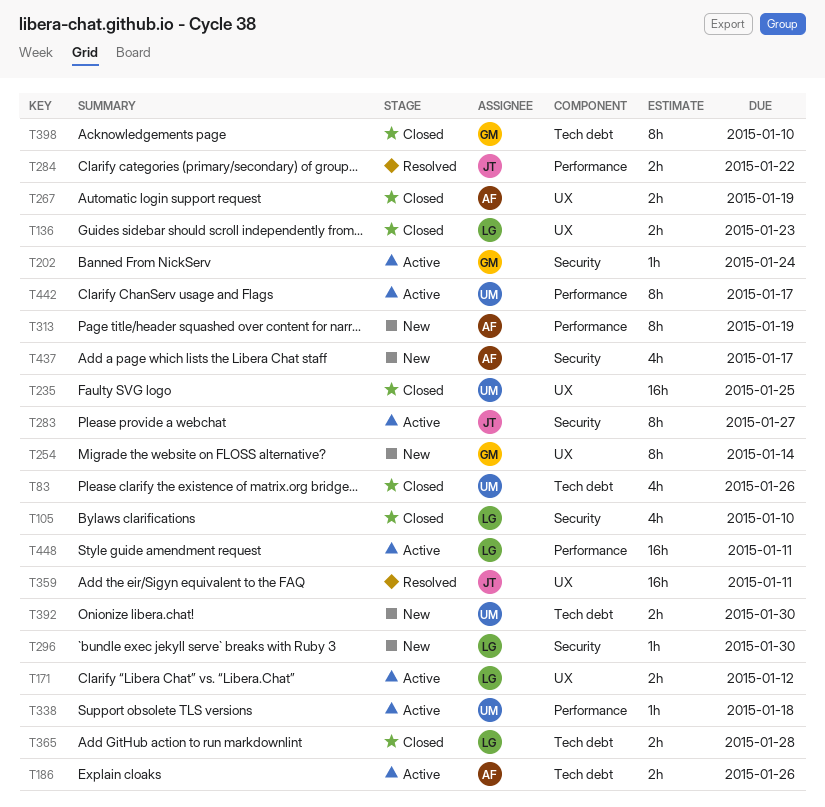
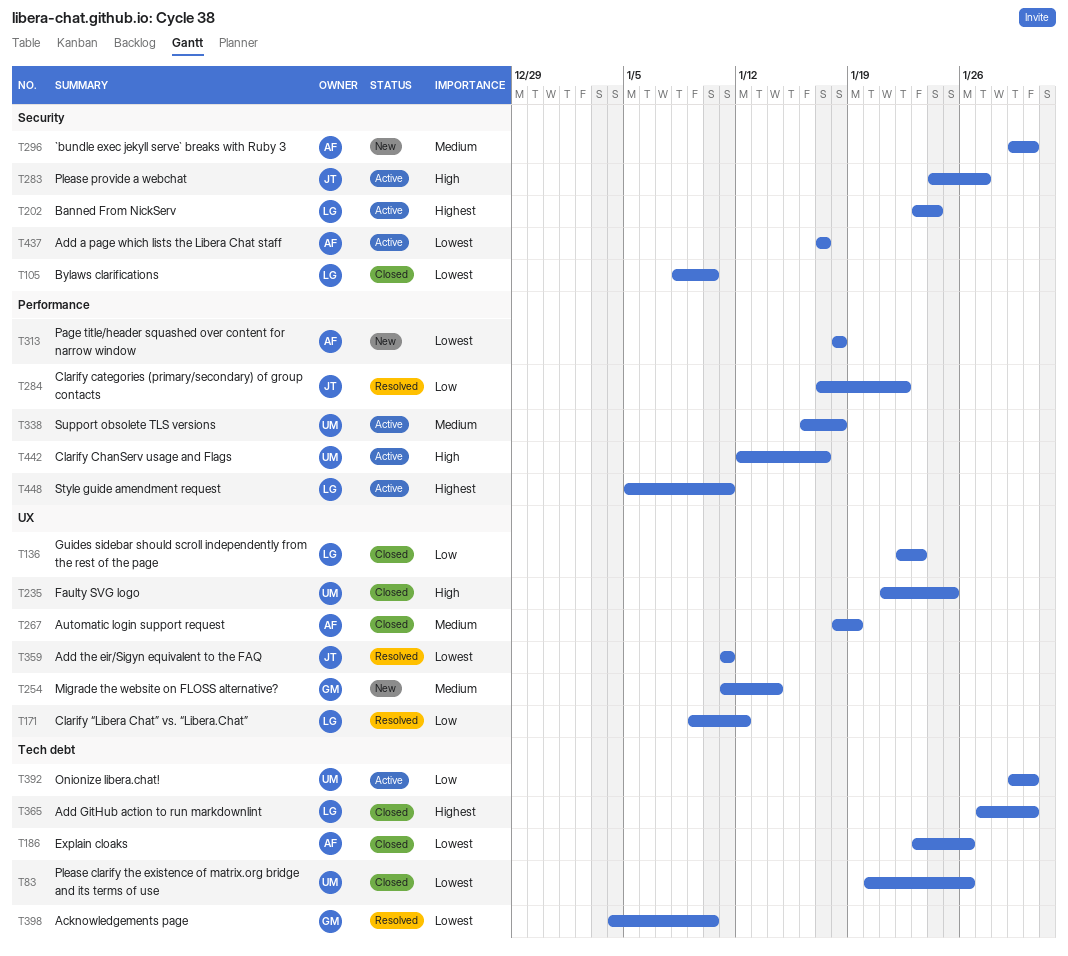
T171, status: Active -> Resolved
T186, status: Active -> Closed
T202, owner: GM -> LG
T296, owner: LG -> AF
T313, due: Jan 19 -> Jan 18
T365, due: Jan 28 -> Jan 30
T392, status: New -> Active
T398, status: Closed -> Resolved
T437, status: New -> Active

